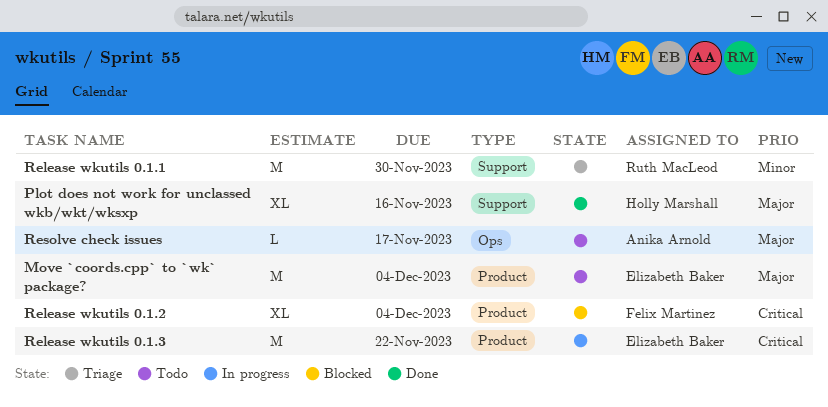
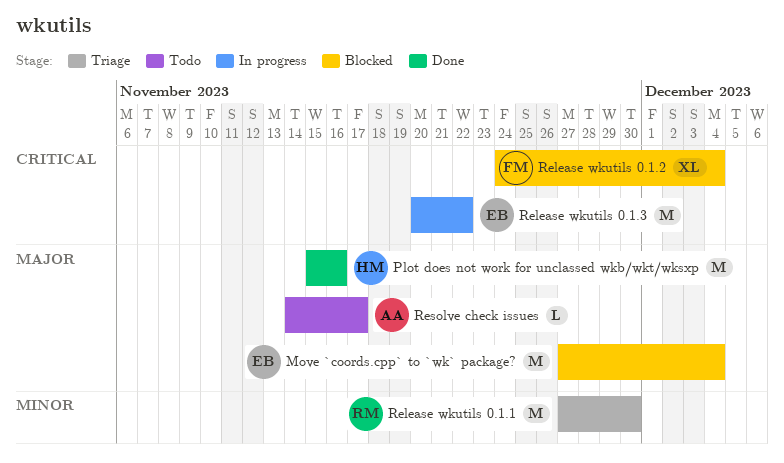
Move `coords.cpp` to `wk` package?, status: Todo -> Blocked
Plot does not work for unclassed wkb/wkt/wksxp, estimate: XL -> M

